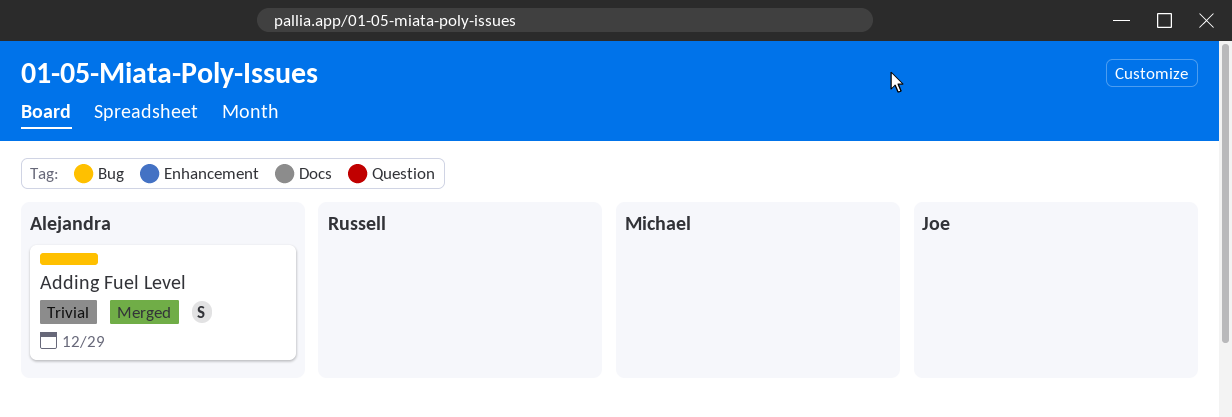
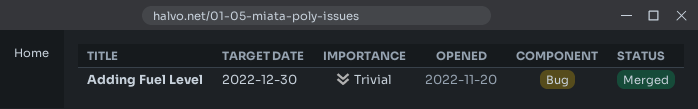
Adding Fuel Level, due: Dec 29 -> Dec 30

